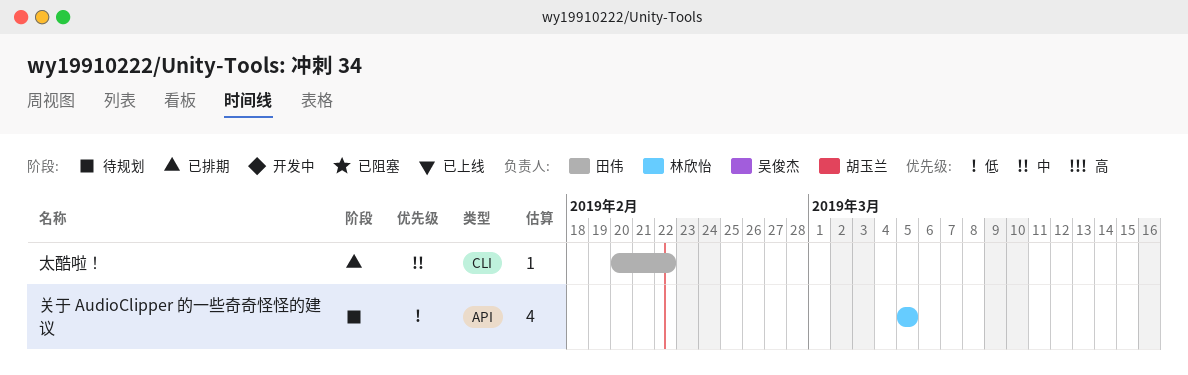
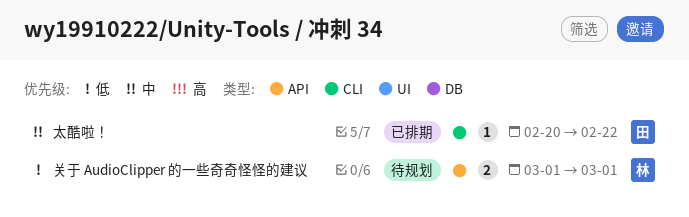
关于 AudioClipper 的一些奇奇怪怪的建议, estimate: 4 -> 2
关于 AudioClipper 的一些奇奇怪怪的建议, start: Mar 5 -> Mar 1
关于 AudioClipper 的一些奇奇怪怪的建议, due: Mar 5 -> Mar 1

